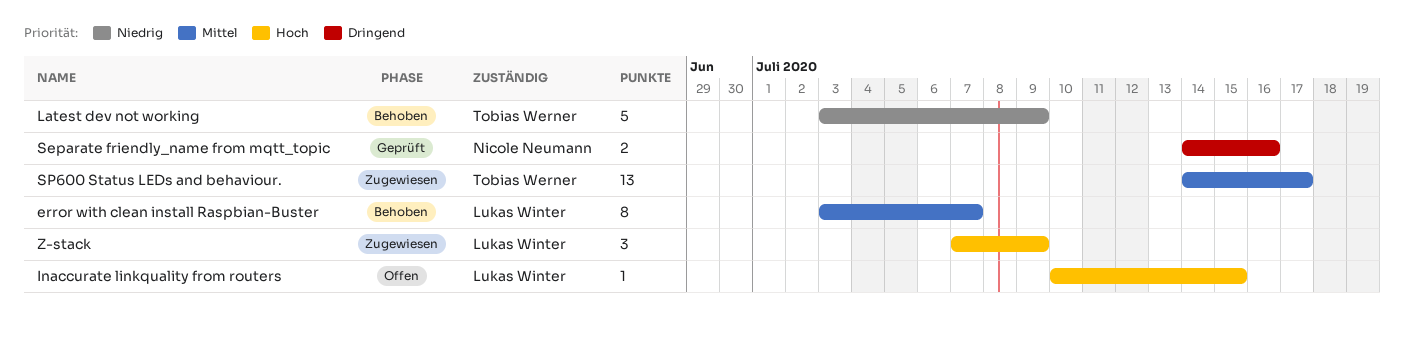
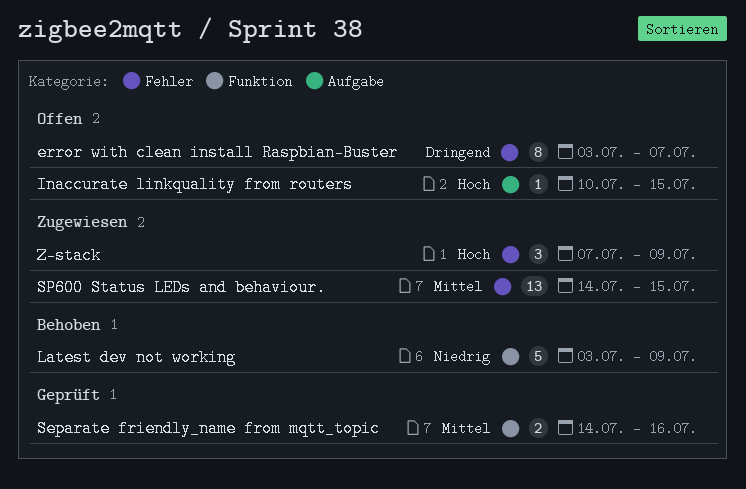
error with clean install Raspbian-Buster, status: Behoben -> Offen
error with clean install Raspbian-Buster, priority: Mittel -> Dringend
Separate friendly_name from mqtt_topic, priority: Dringend -> Mittel
SP600 Status LEDs and behaviour., due: Jul 17 -> Jul 15

